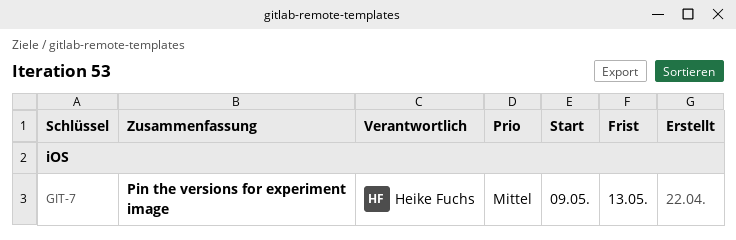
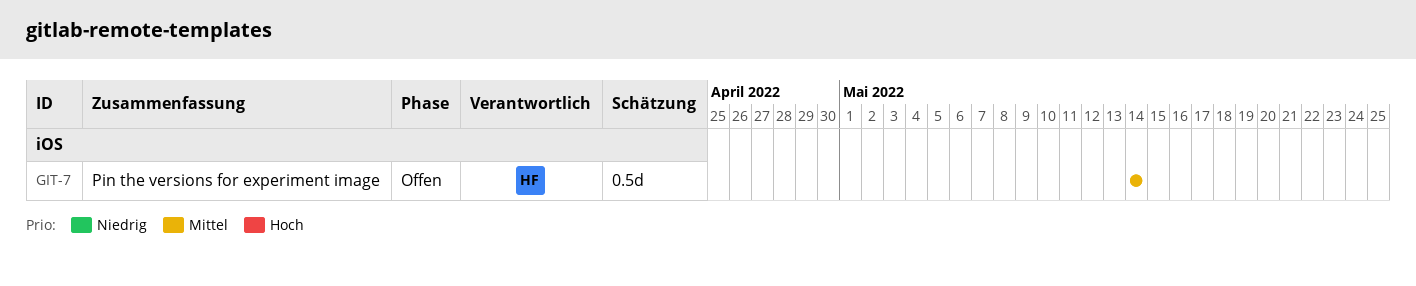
GIT-7, start: May 9 -> May 14
GIT-7, due: May 13 -> May 14

